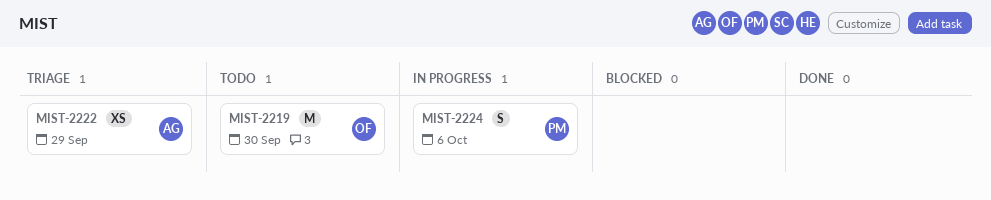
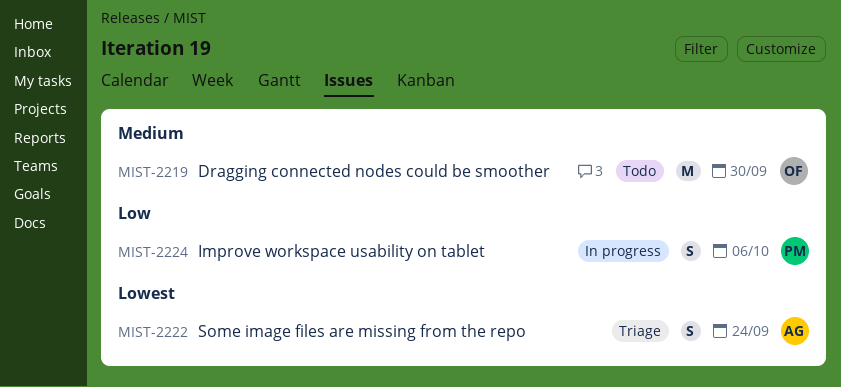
MIST-2222, estimate: XS -> S
MIST-2222, due: Sep 29 -> Sep 24

